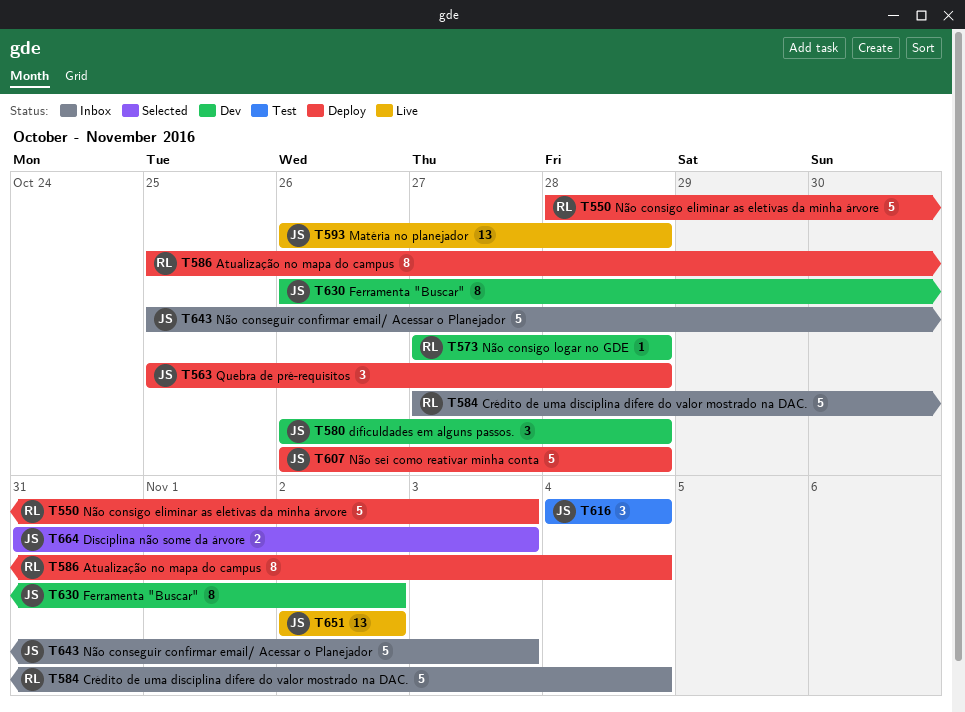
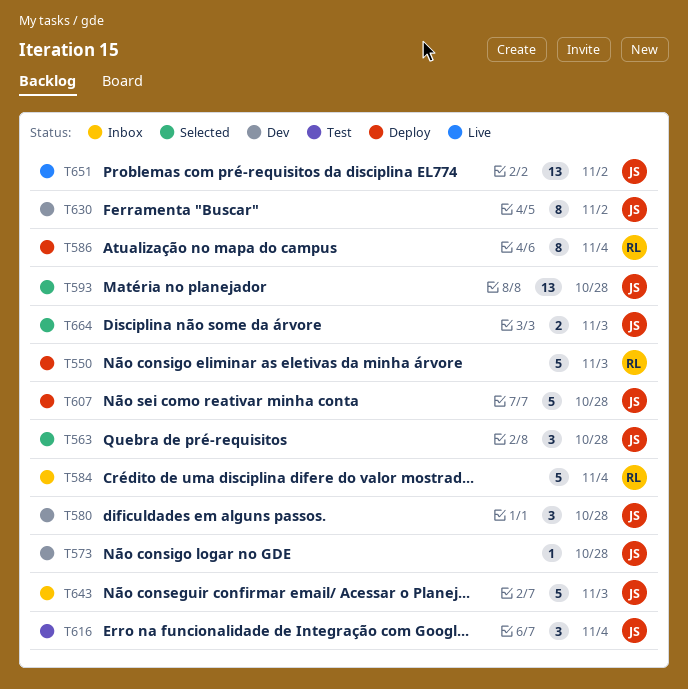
T563, status: Deploy -> Selected
T573, owner: RL -> JS
T593, status: Live -> Selected

